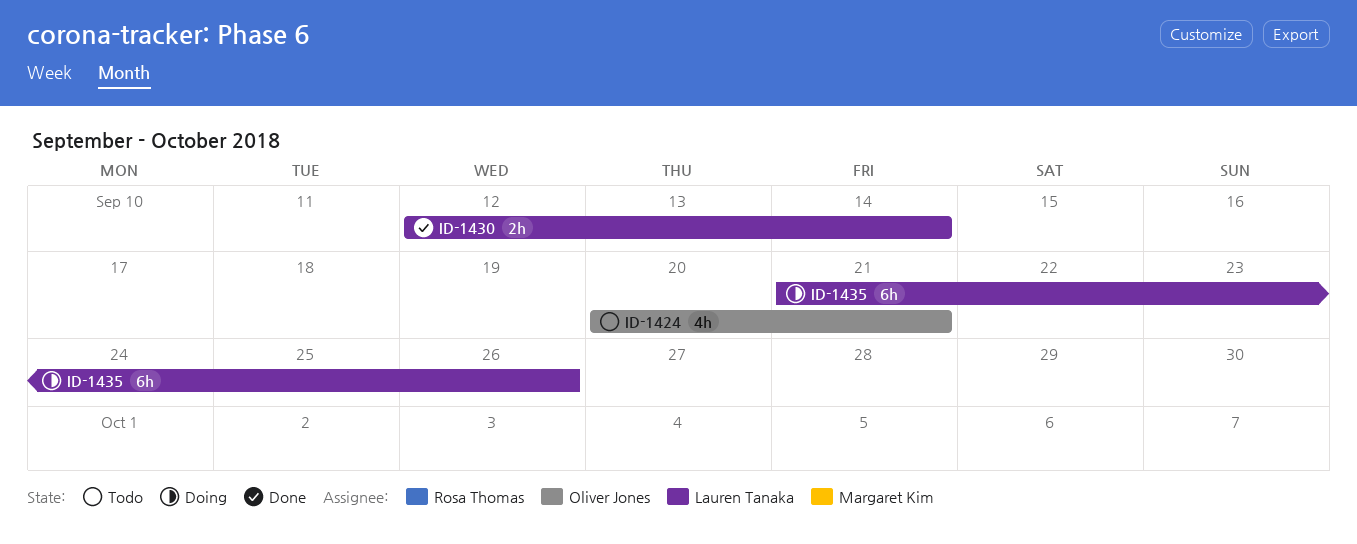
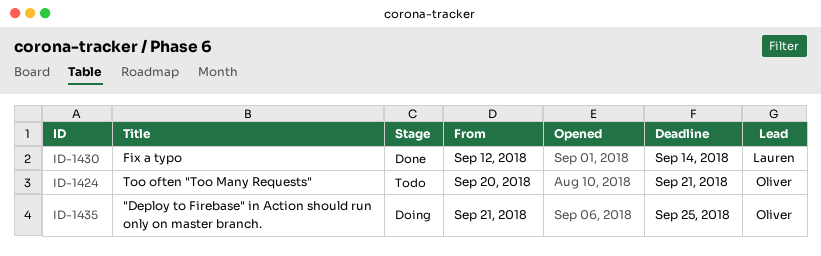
ID-1435, owner: Lauren Tanaka -> Oliver Jones
ID-1435, due: Sep 26 -> Sep 25

